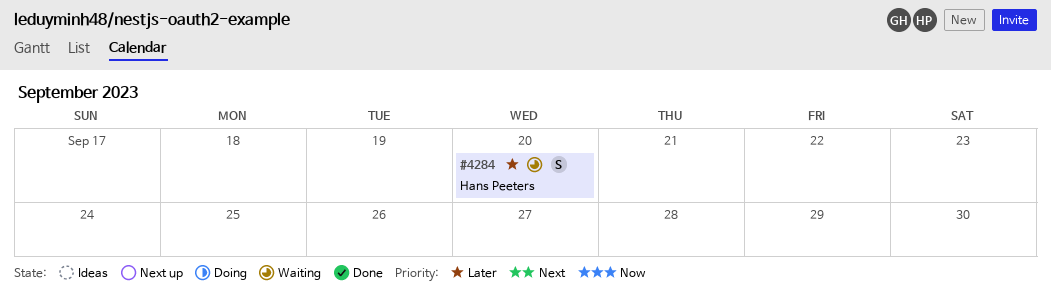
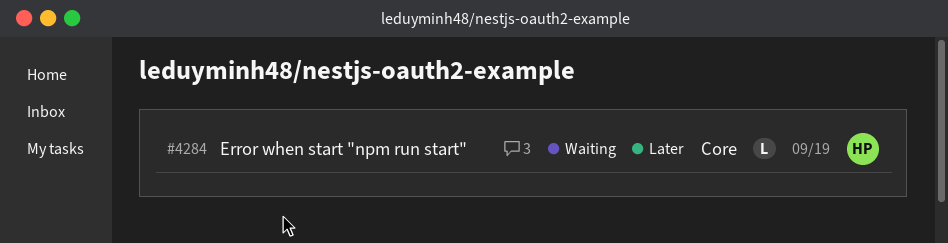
#4284, estimate: S -> L
#4284, due: Sep 20 -> Sep 19

